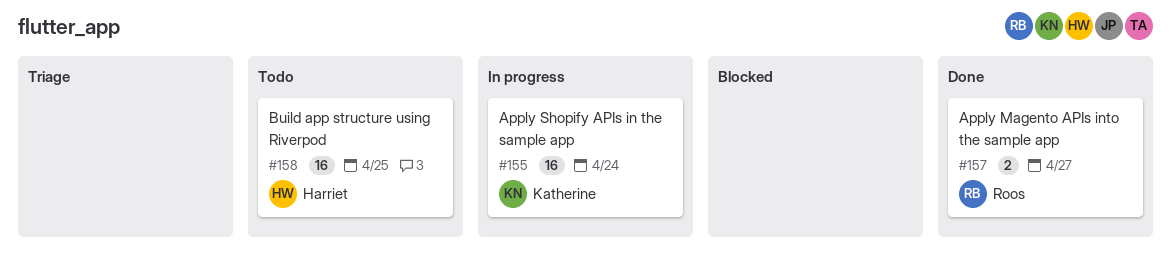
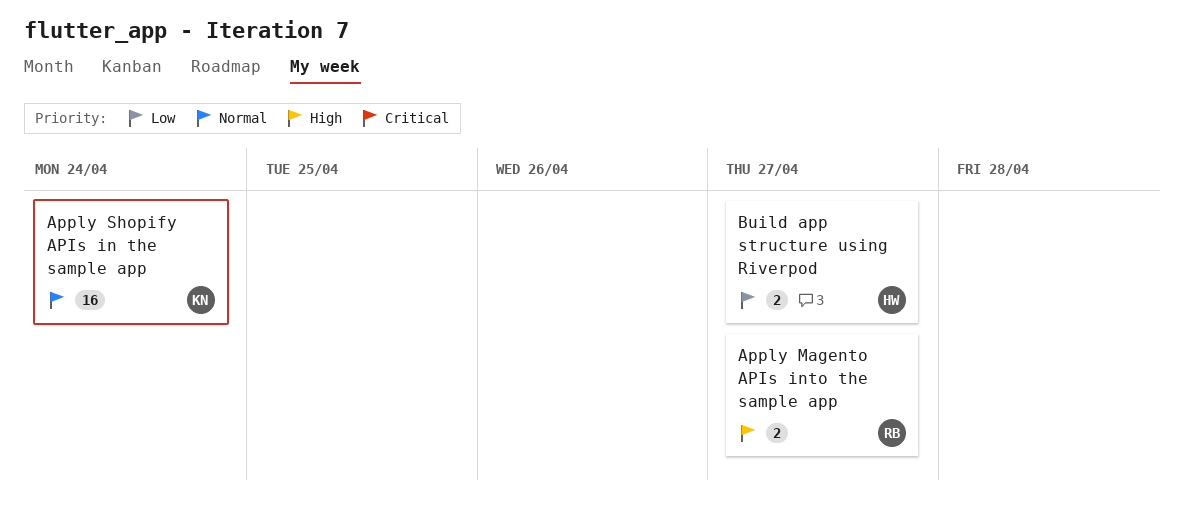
Build app structure using Riverpod, estimate: 16 -> 2
Build app structure using Riverpod, due: Apr 25 -> Apr 27

